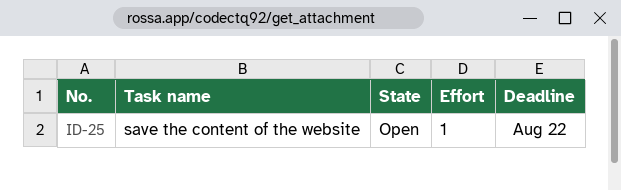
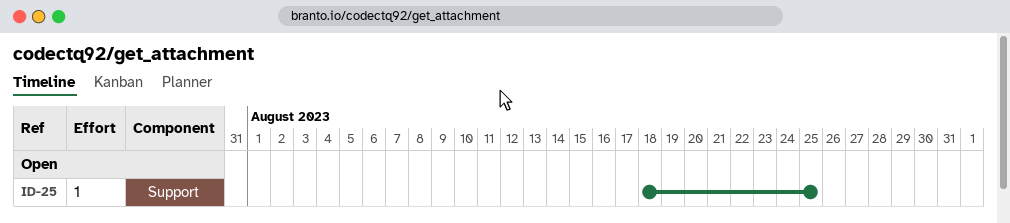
ID-25, due: Aug 22 -> Aug 25

